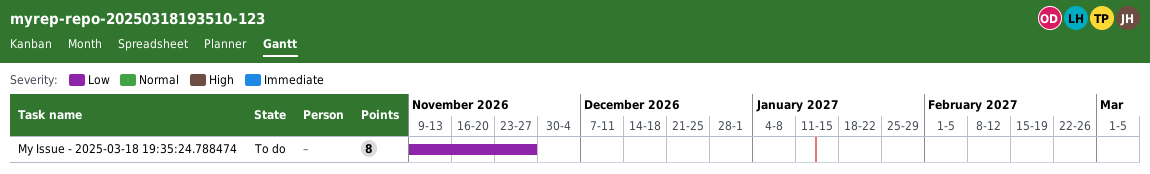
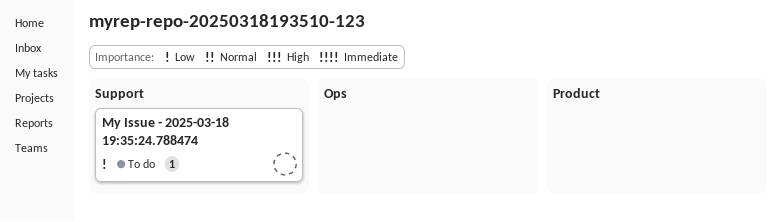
My Issue - 2025-03-18 19:35:24.788474, estimate: 8 -> 1

